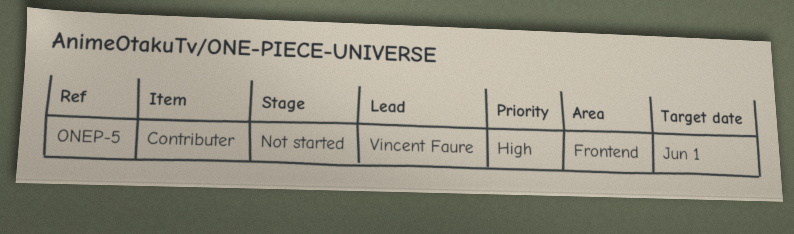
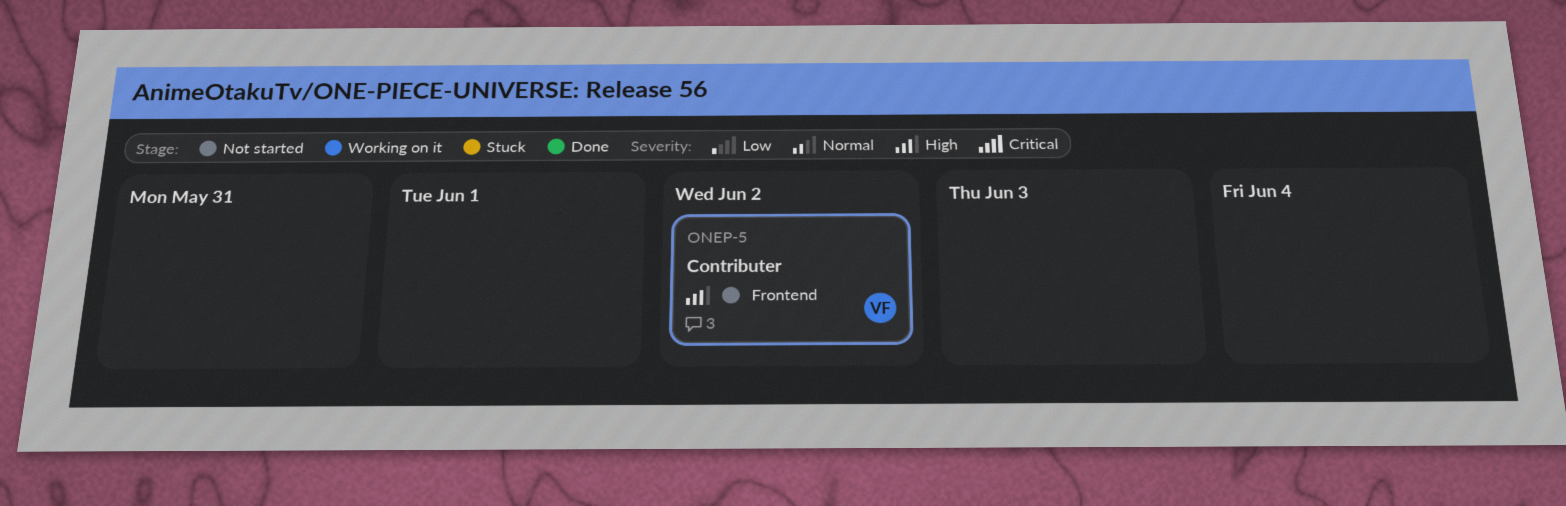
ONEP-5, due: Jun 1 -> Jun 2

